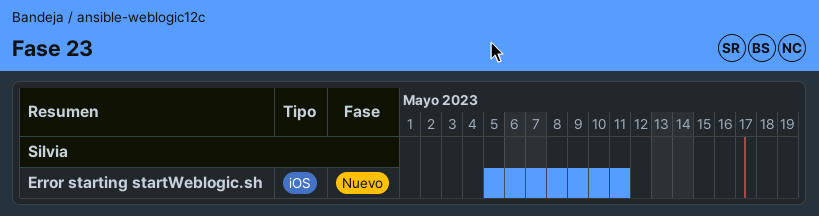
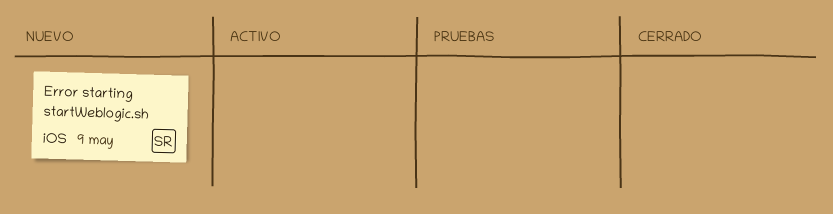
Error starting startWeblogic.sh, due: May 11 -> May 9

